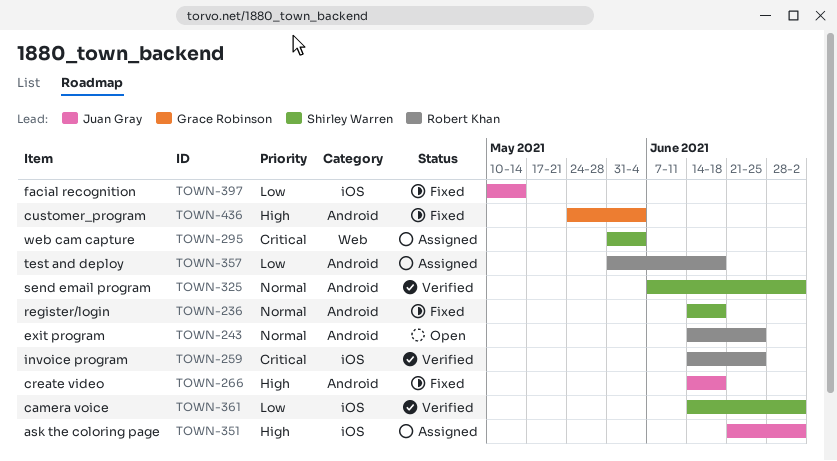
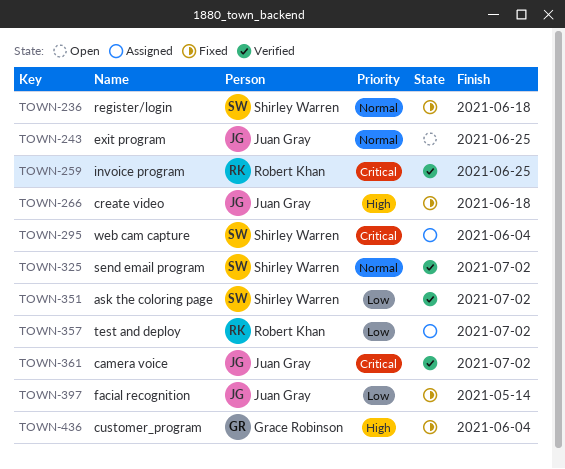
TOWN-243, owner: Robert Khan -> Juan Gray
TOWN-351, status: Assigned -> Verified
TOWN-351, owner: Juan Gray -> Shirley Warren
TOWN-351, priority: High -> Low
TOWN-357, due: Jun 18 -> Jul 2
TOWN-361, owner: Shirley Warren -> Juan Gray
TOWN-361, priority: Low -> Critical

